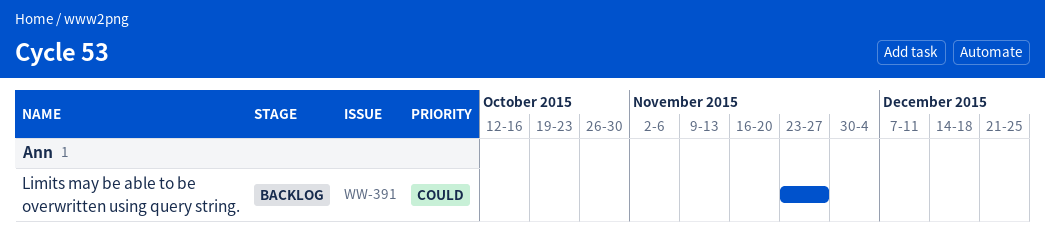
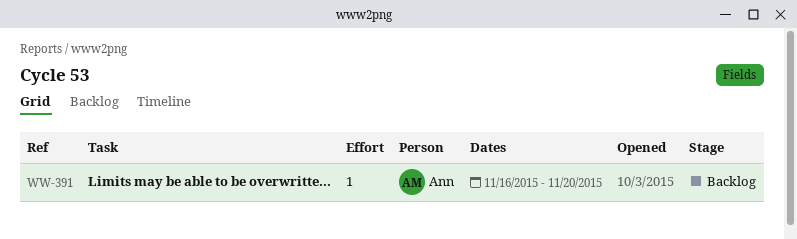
WW-391, start: Nov 23 -> Nov 16
WW-391, due: Nov 27 -> Nov 20

